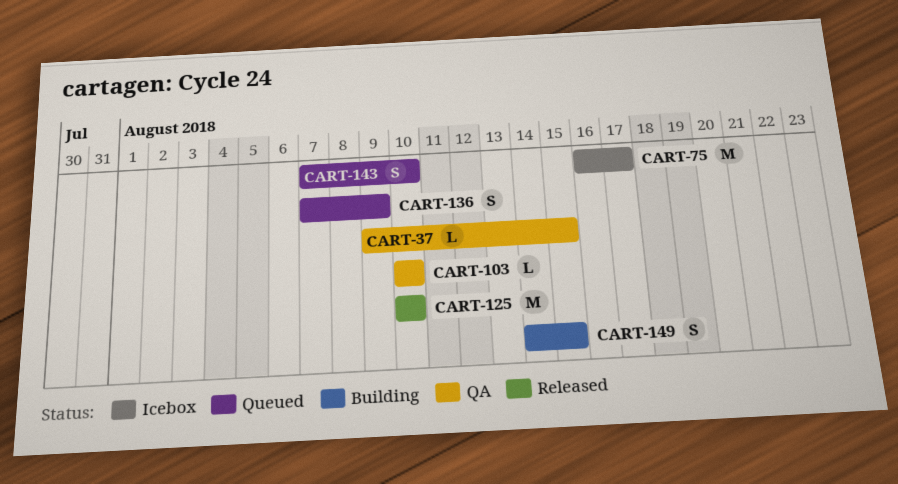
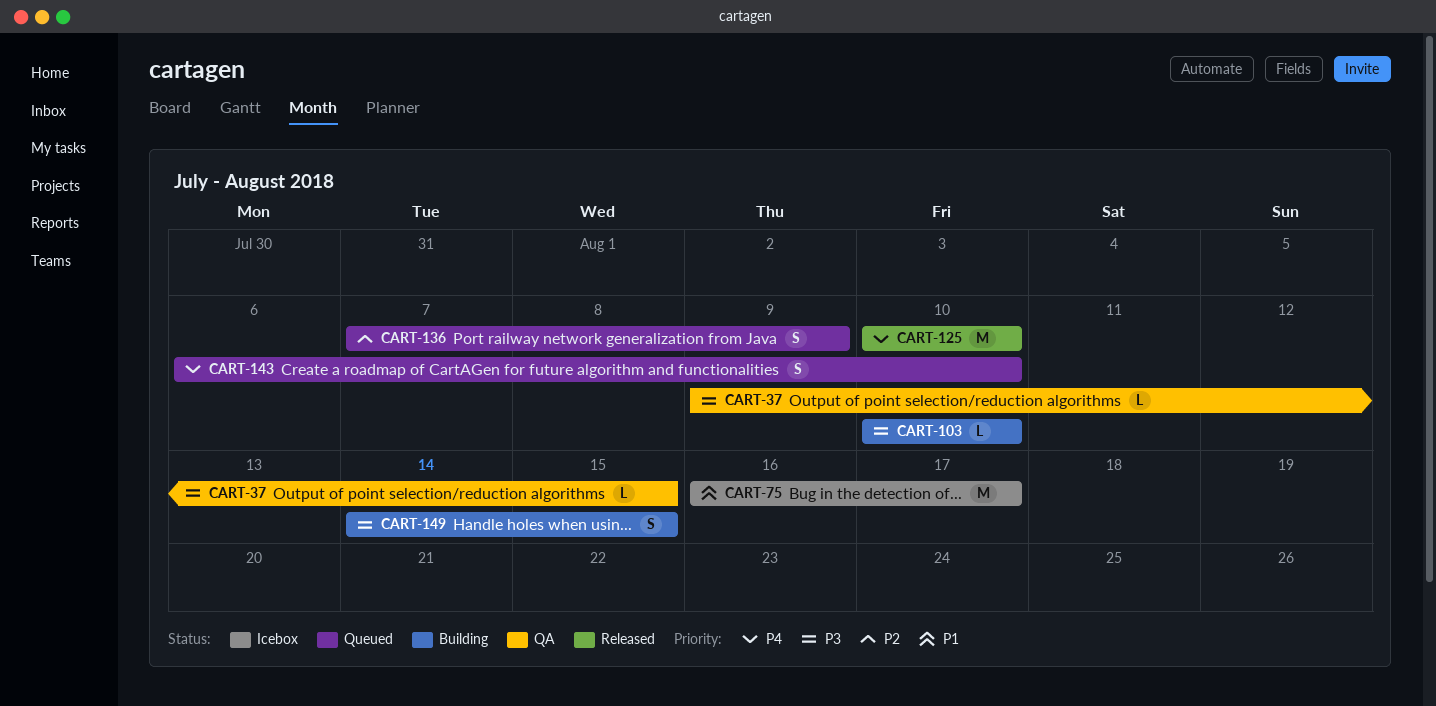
CART-103, status: QA -> Building
CART-143, start: Aug 7 -> Aug 6

